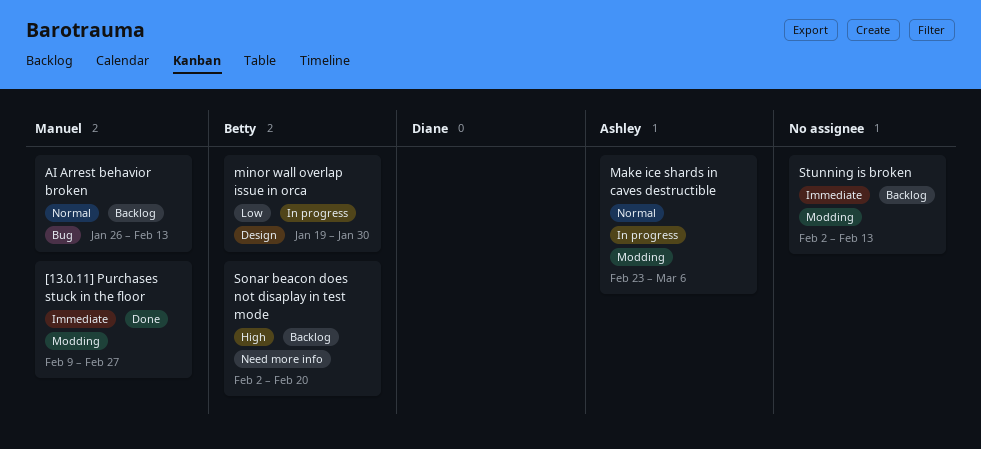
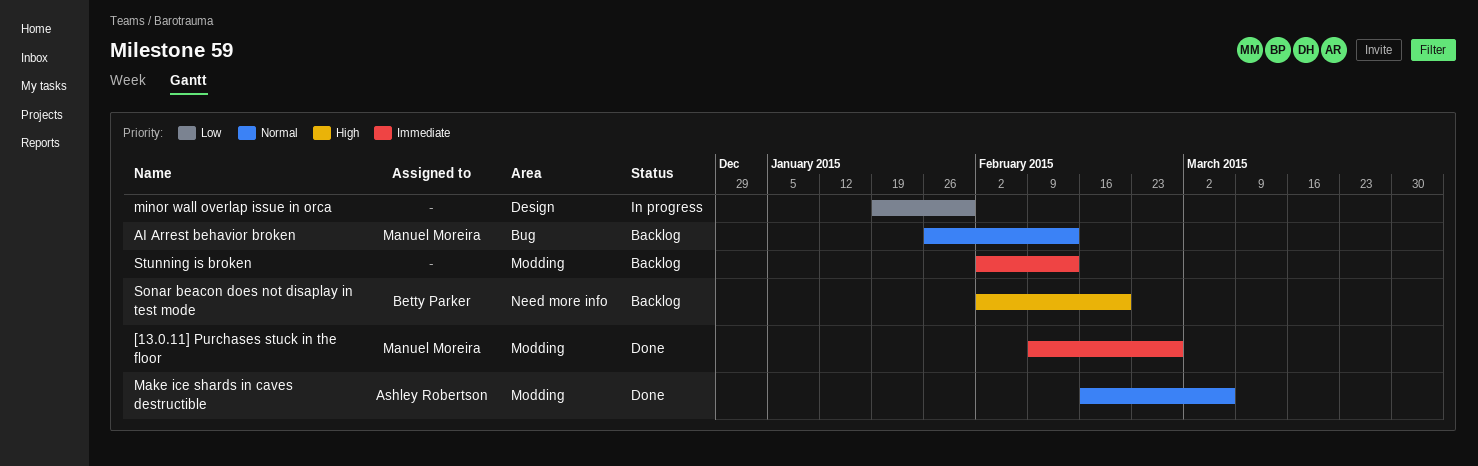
Make ice shards in caves destructible, status: In progress -> Done
Make ice shards in caves destructible, start: Feb 23 -> Feb 16
minor wall overlap issue in orca, owner: Betty Parker -> none

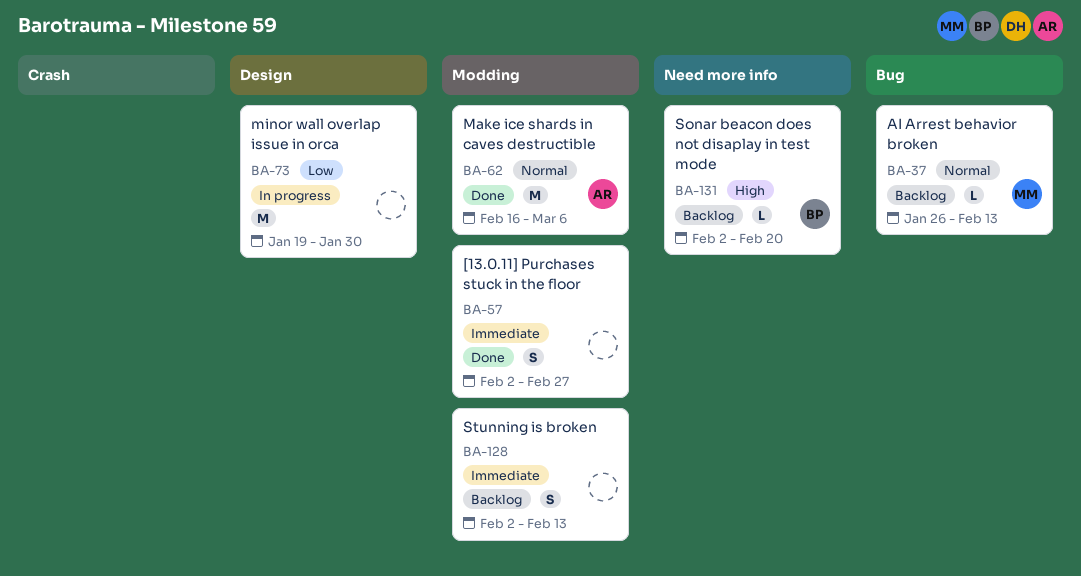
[13.0.11] Purchases stuck in the floor, owner: Manuel Moreira -> none
[13.0.11] Purchases stuck in the floor, start: Feb 9 -> Feb 2

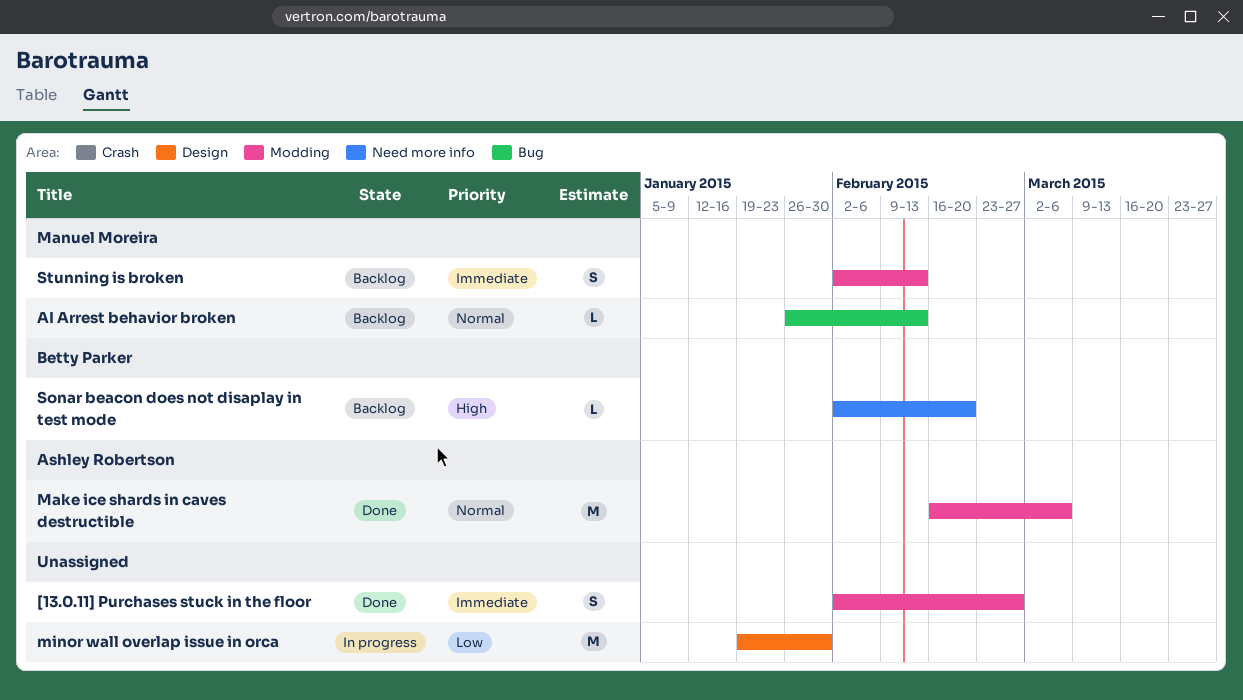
Stunning is broken, owner: none -> Manuel Moreira

